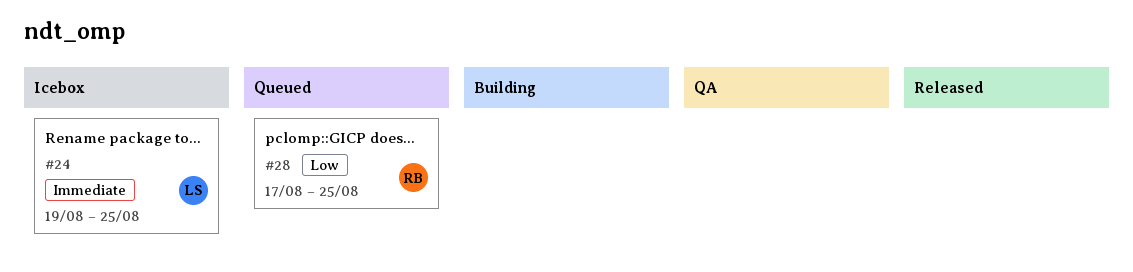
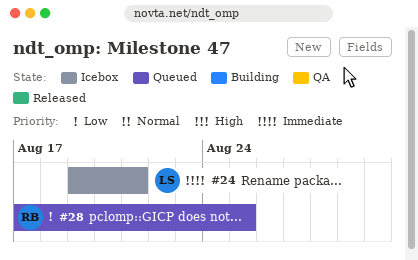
#24, due: Aug 25 -> Aug 21

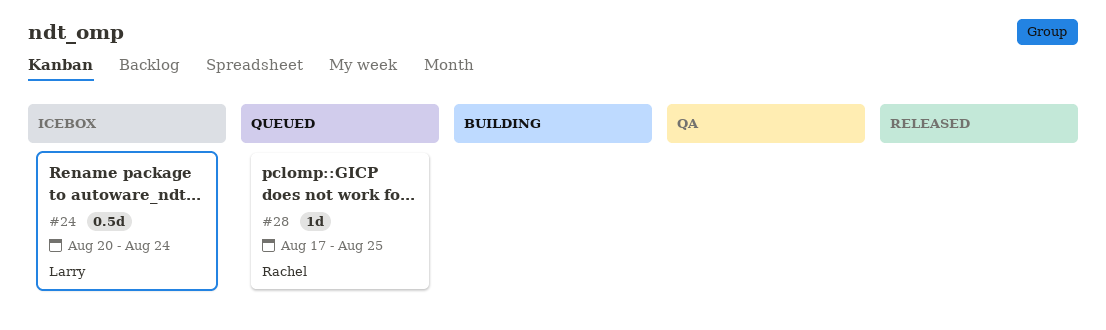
#24, start: Aug 19 -> Aug 20
#24, due: Aug 21 -> Aug 24

